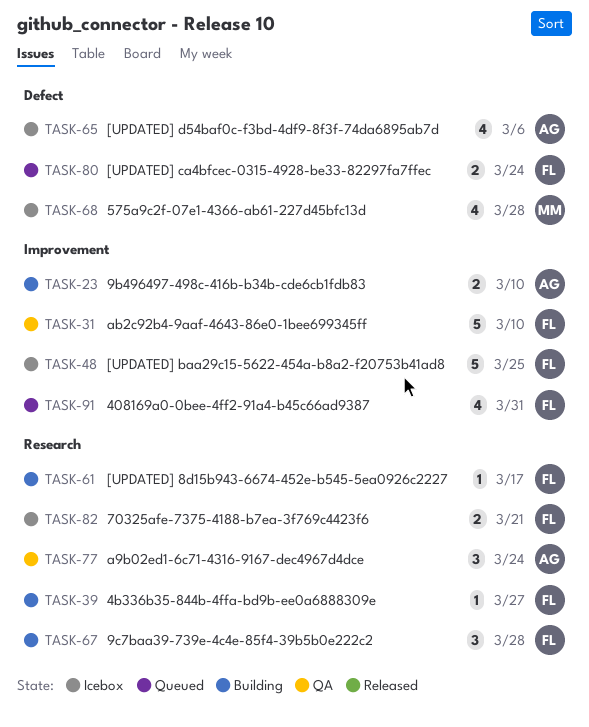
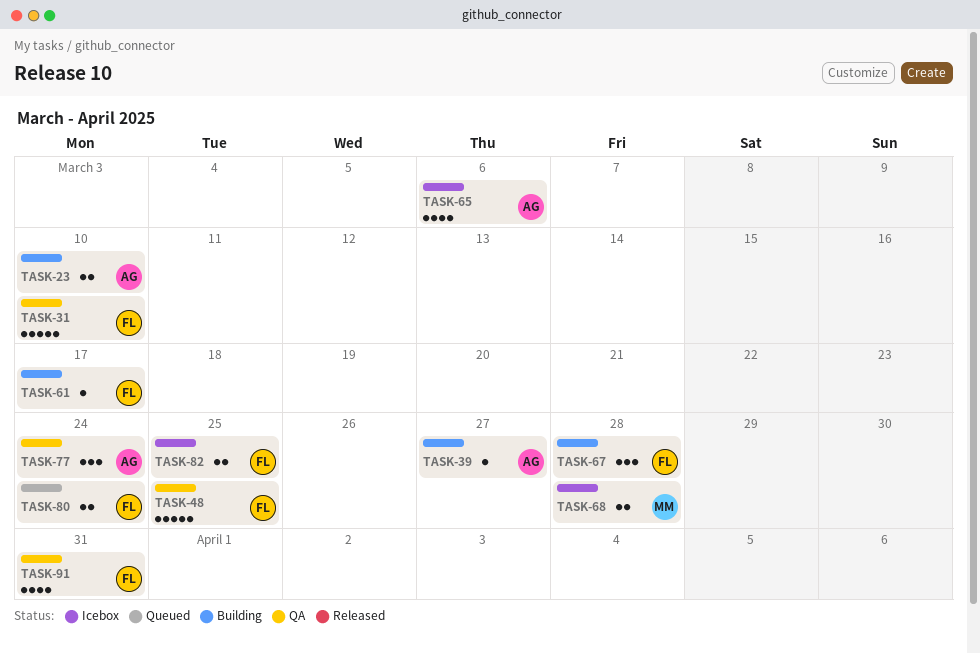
TASK-39, owner: FL -> AG
TASK-48, status: Icebox -> QA
TASK-68, estimate: 4 -> 2
TASK-82, due: Mar 21 -> Mar 25
TASK-91, status: Queued -> QA

